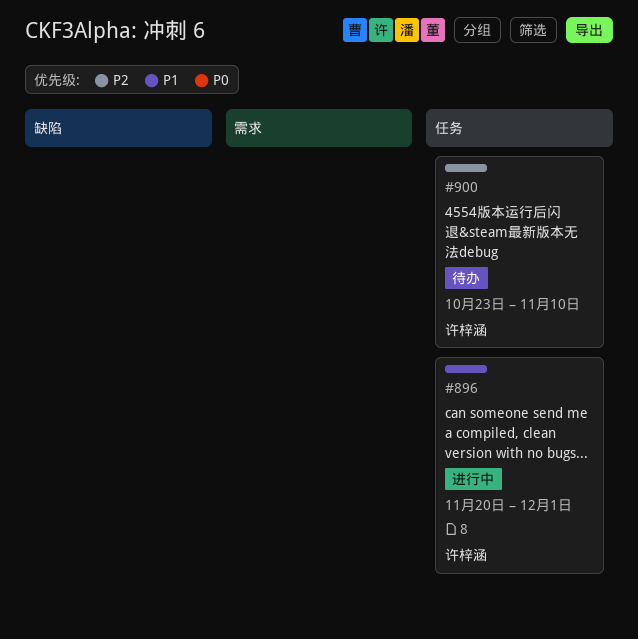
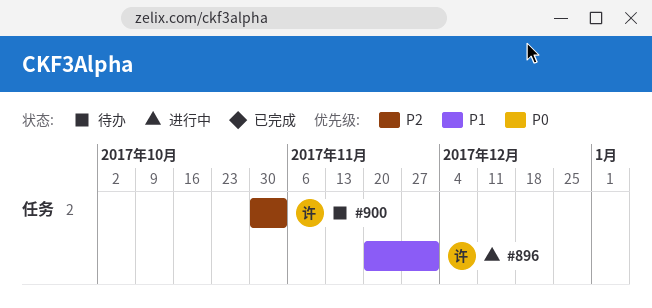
#900, start: Oct 23 -> Oct 30
#900, due: Nov 10 -> Nov 3

